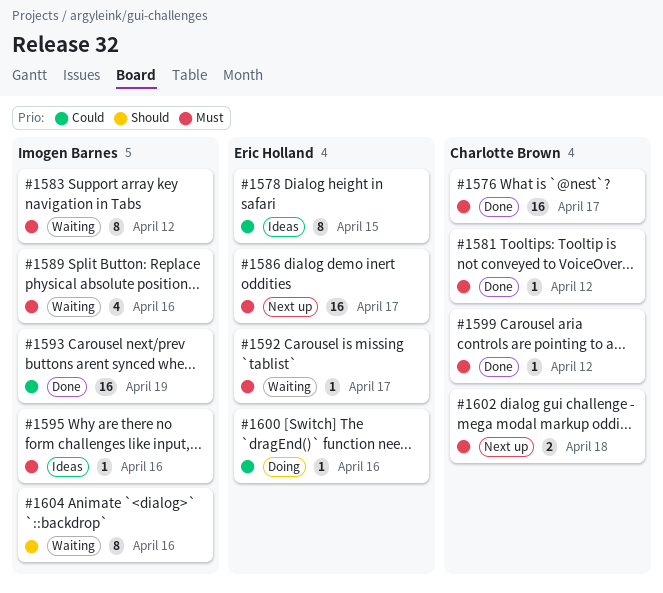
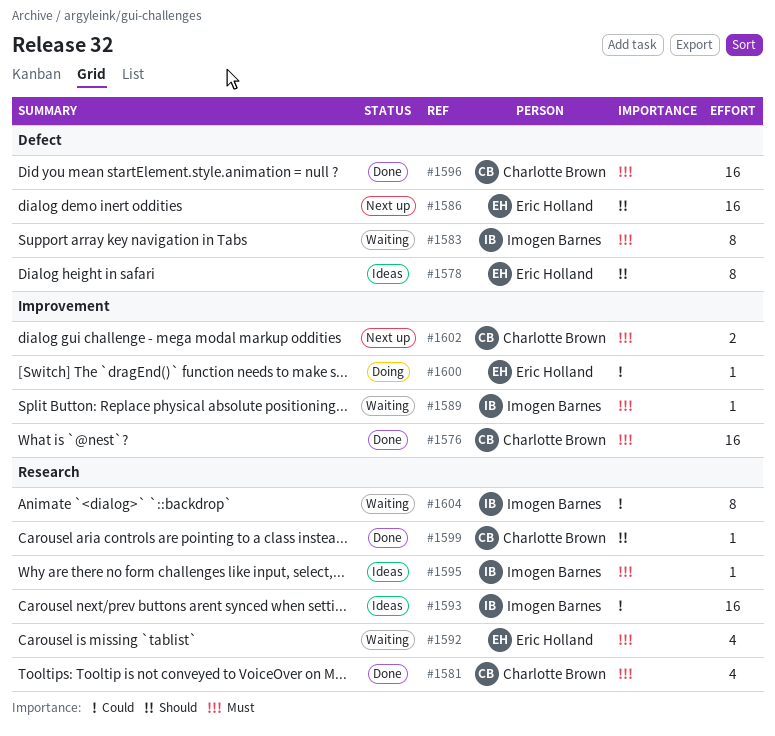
#1578, priority: Could -> Should
#1581, estimate: 1 -> 4
#1586, priority: Must -> Should
#1589, estimate: 4 -> 1
#1592, estimate: 1 -> 4
#1593, status: Done -> Ideas
#1596: none -> present
#1599, priority: Must -> Should
#1604, priority: Should -> Could

